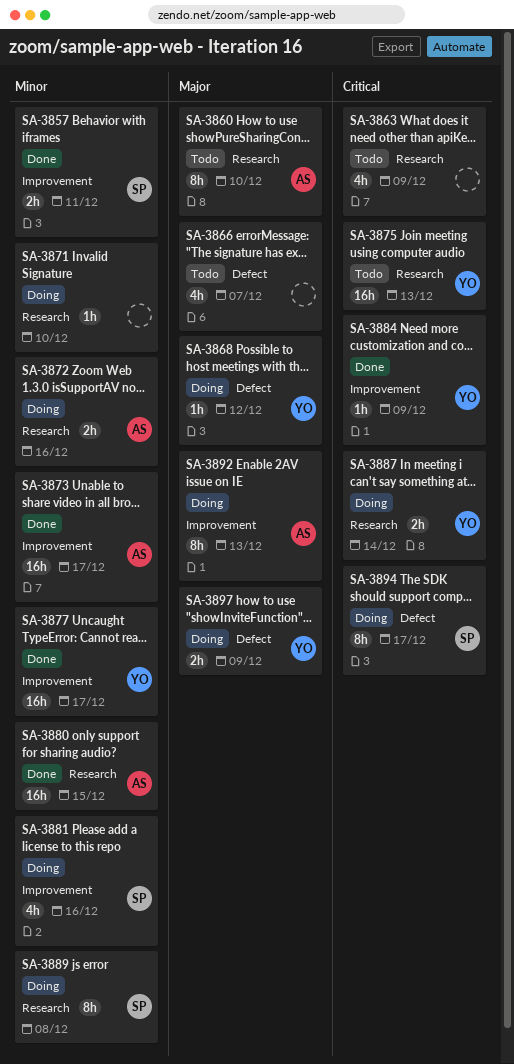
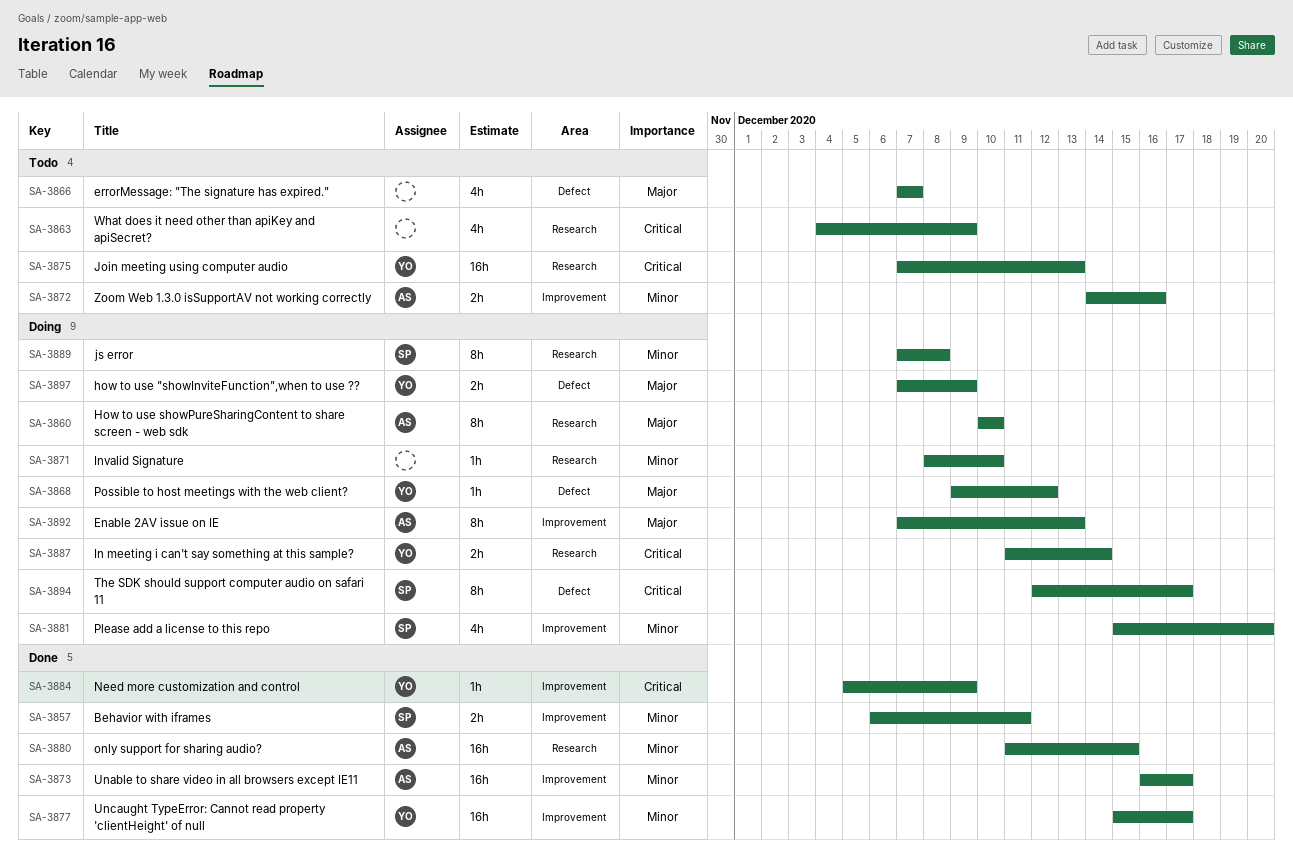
SA-3860, status: Todo -> Doing
SA-3872, status: Doing -> Todo
SA-3872, label: Research -> Improvement
SA-3881, due: Dec 16 -> Dec 20

